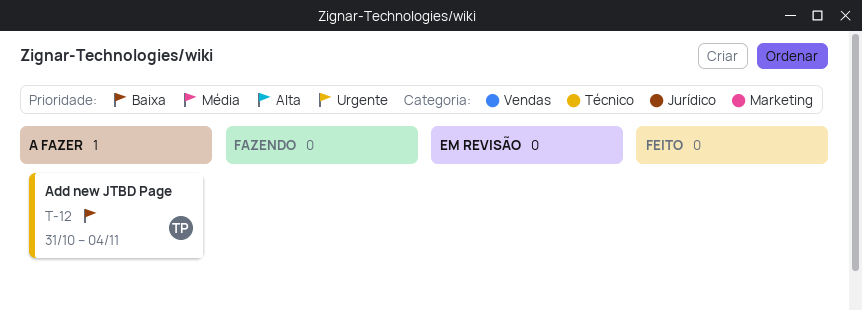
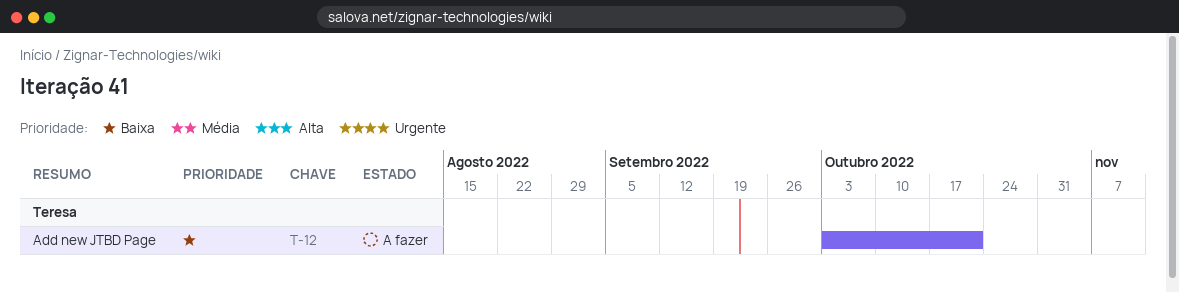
T-12, start: Oct 31 -> Oct 3
T-12, due: Nov 4 -> Oct 21

